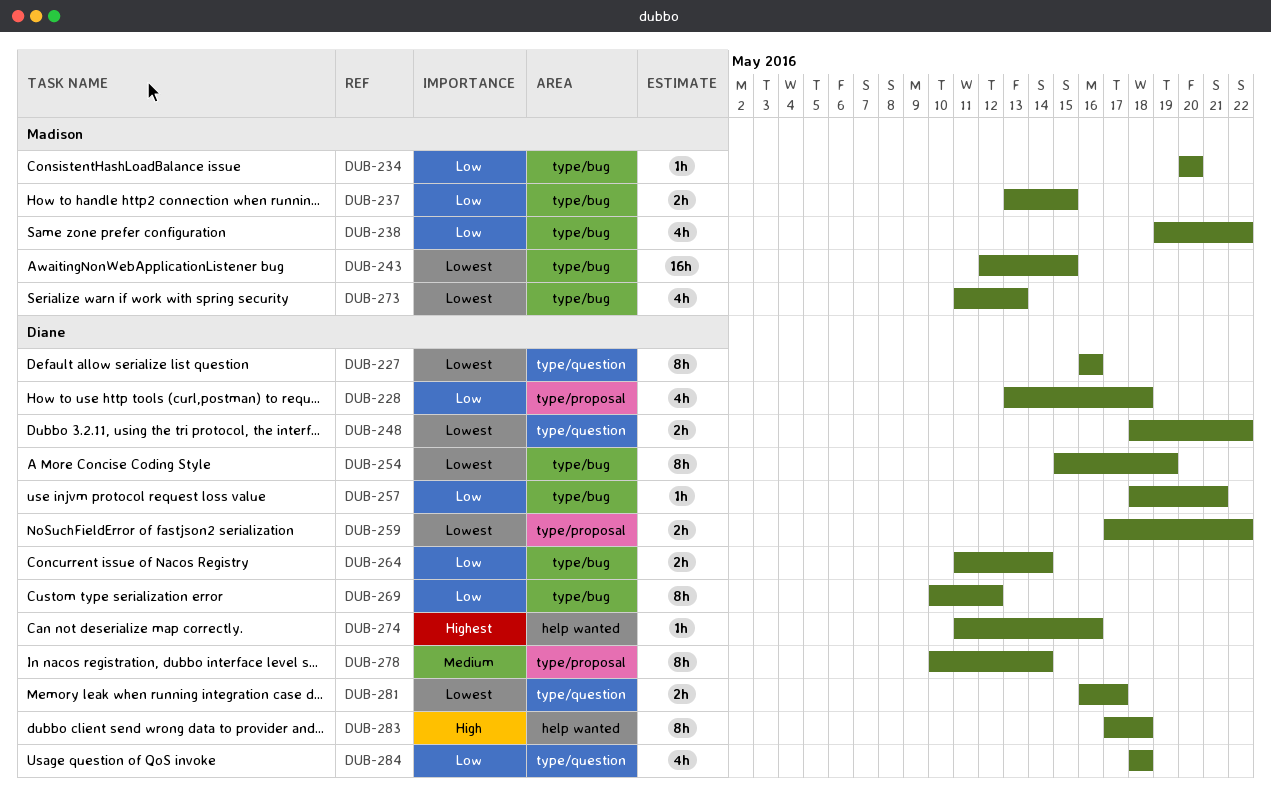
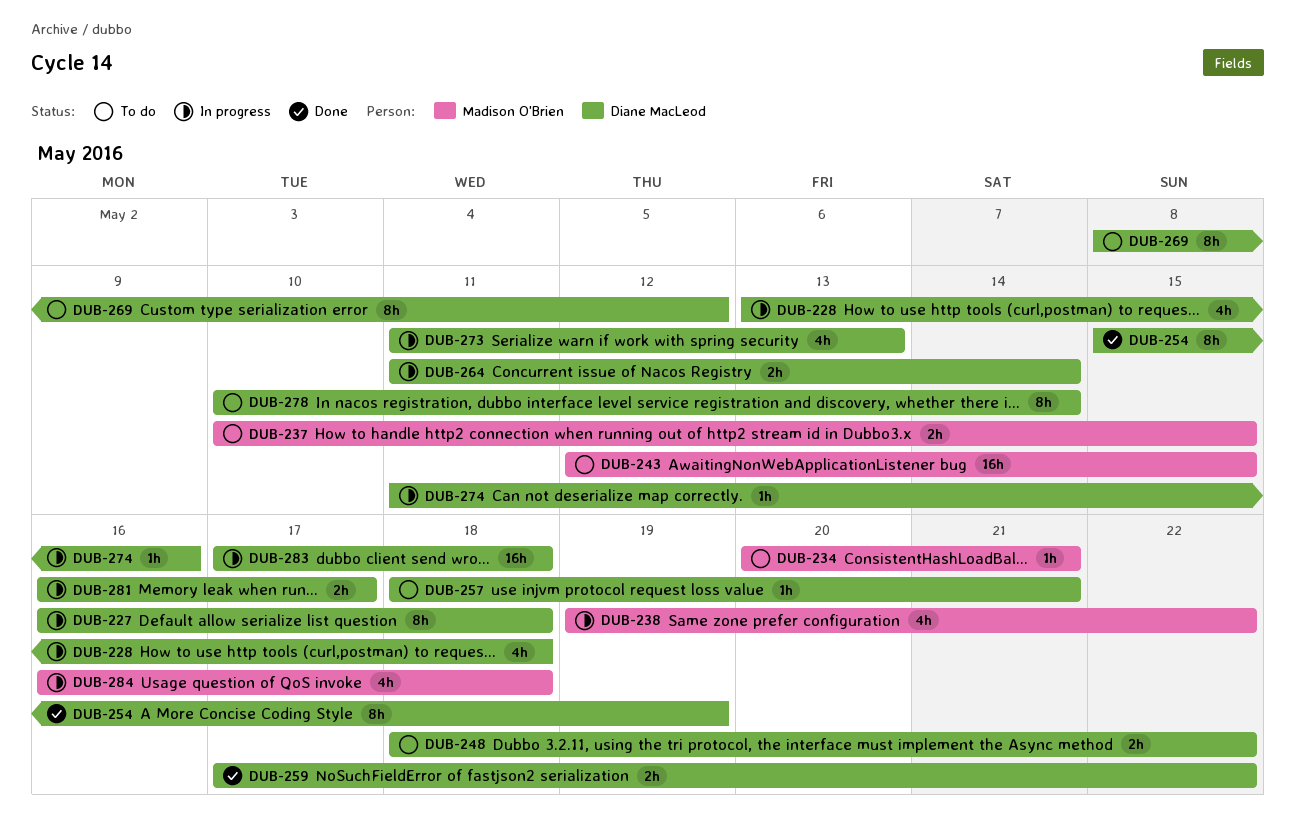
DUB-227, due: May 16 -> May 18
DUB-234, due: May 20 -> May 21
DUB-237, start: May 13 -> May 10
DUB-269, start: May 10 -> May 8
DUB-273, owner: Madison O'Brien -> Diane MacLeod
DUB-283, estimate: 8h -> 16h
DUB-284, owner: Diane MacLeod -> Madison O'Brien
DUB-284, start: May 18 -> May 16

